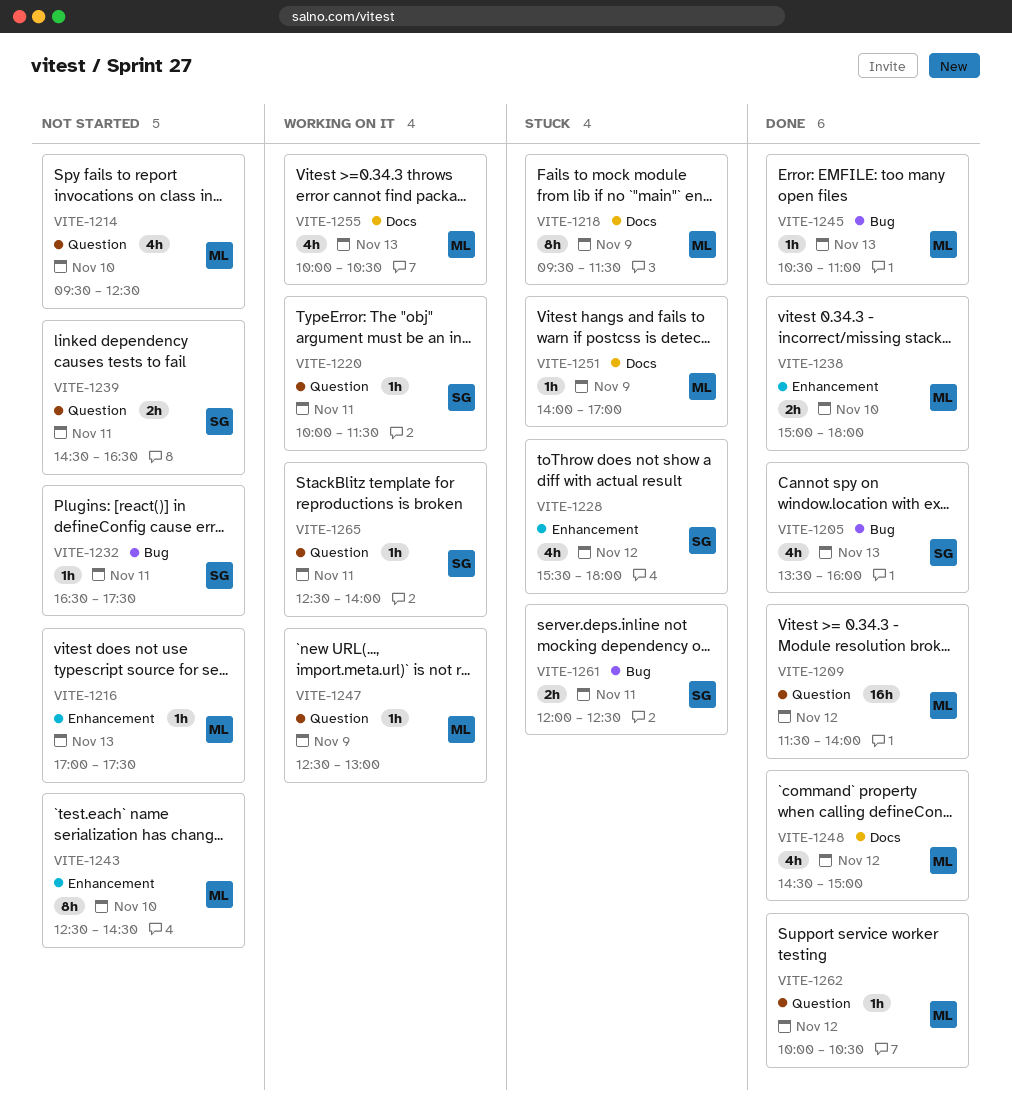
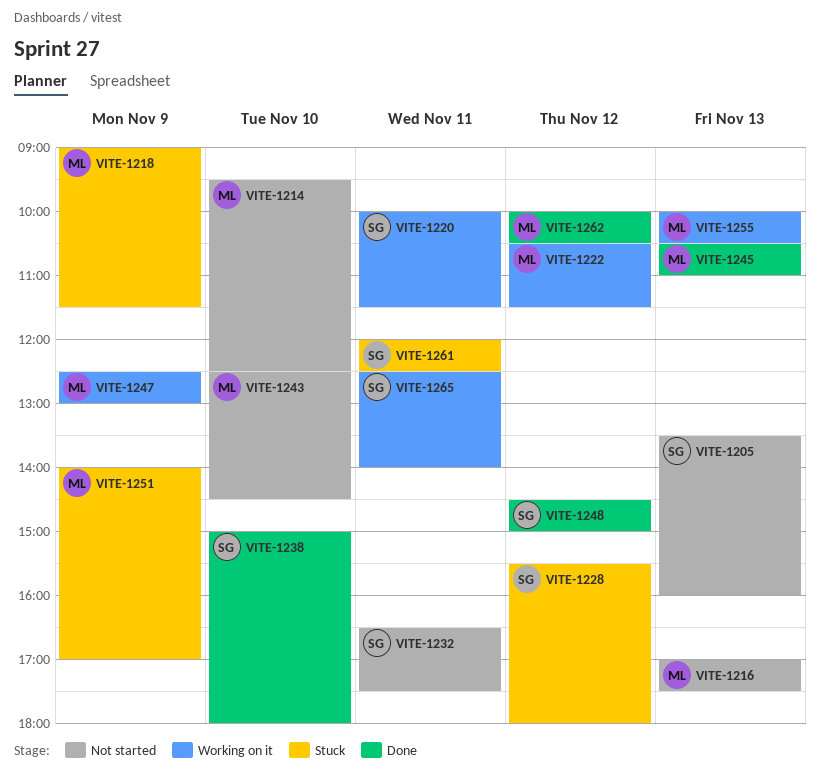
VITE-1205, status: Done -> Not started
VITE-1209: present -> none
VITE-1218, begins: 09:30 -> 09:00
VITE-1222: none -> present
VITE-1238, owner: ML -> SG
VITE-1239: present -> none
VITE-1248, owner: ML -> SG

